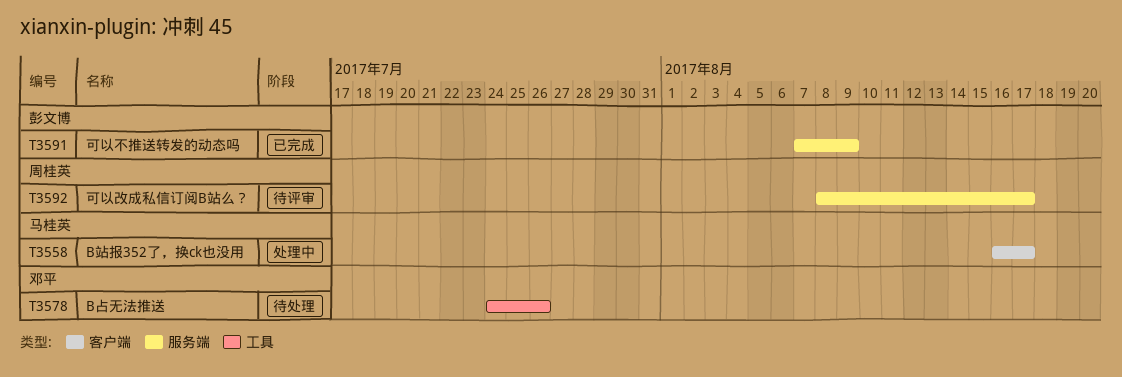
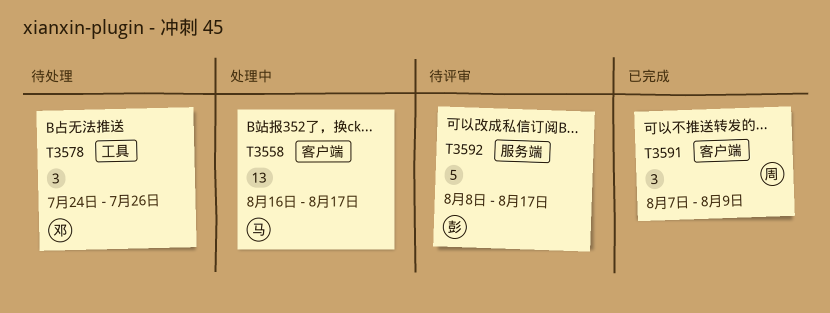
T3591, owner: 彭文博 -> 周桂英
T3591, label: 服务端 -> 客户端
T3592, owner: 周桂英 -> 彭文博

